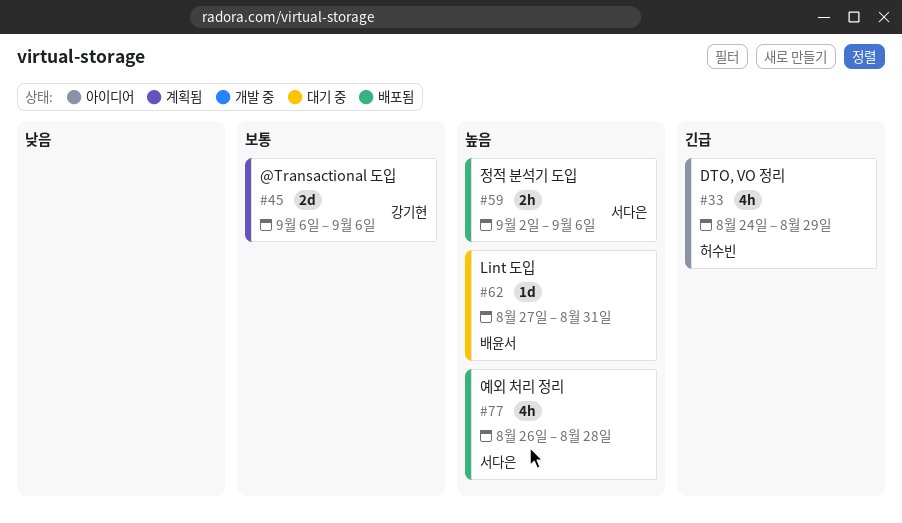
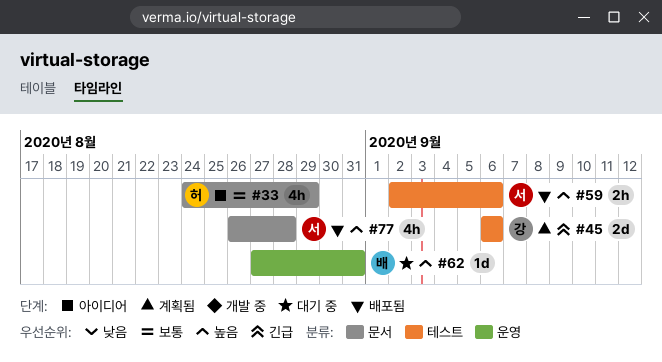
#33, priority: 긴급 -> 보통
#45, priority: 보통 -> 긴급

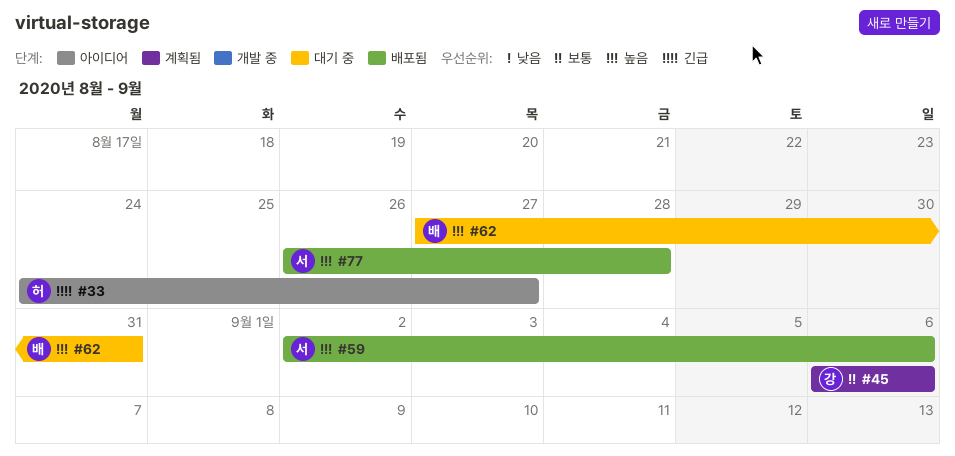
#33, priority: 보통 -> 긴급
#33, due: Aug 29 -> Aug 27
#45, priority: 긴급 -> 보통

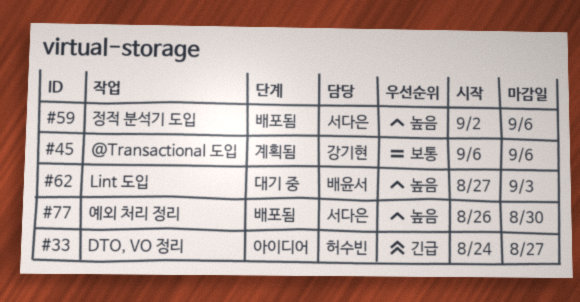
#62, due: Aug 31 -> Sep 3
#77, due: Aug 28 -> Aug 30

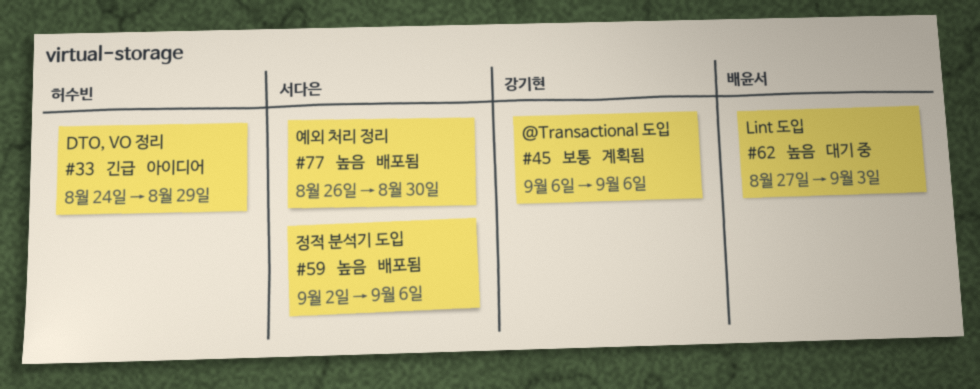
#33, due: Aug 27 -> Aug 29

